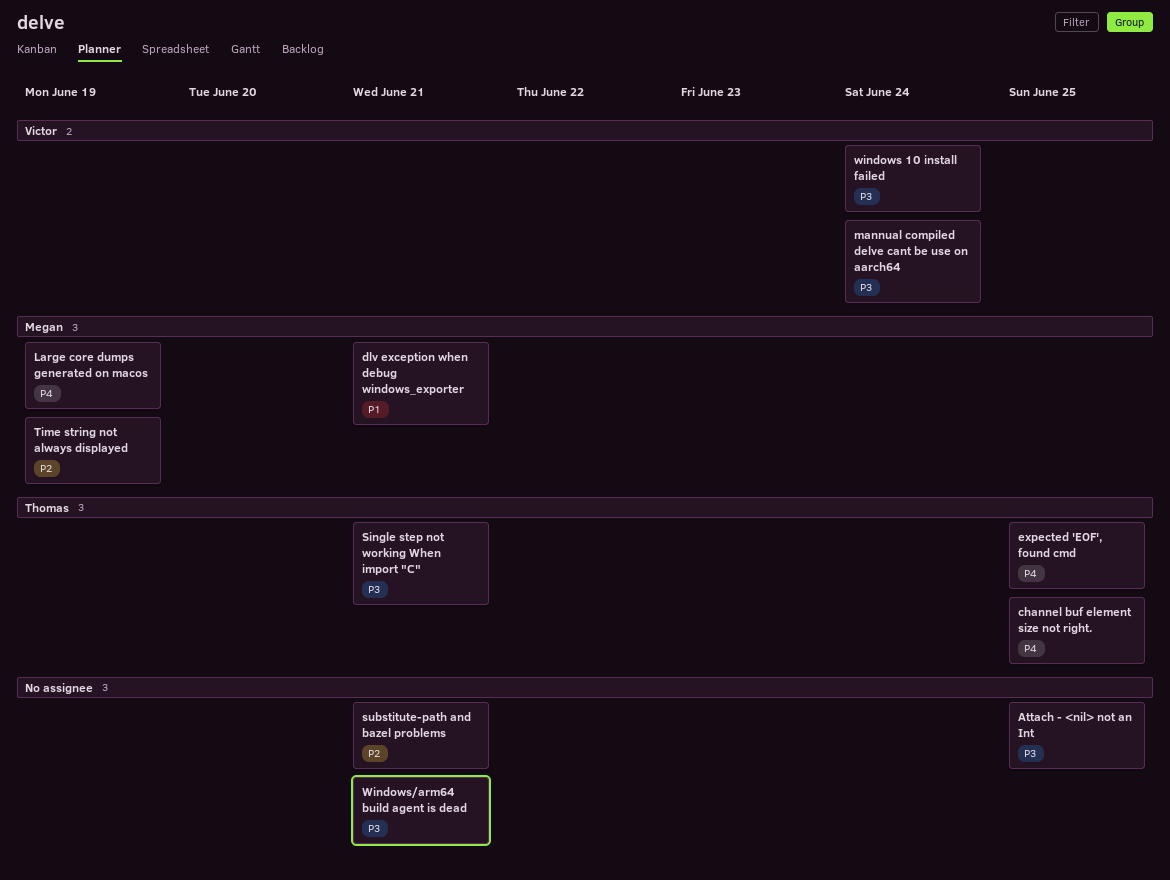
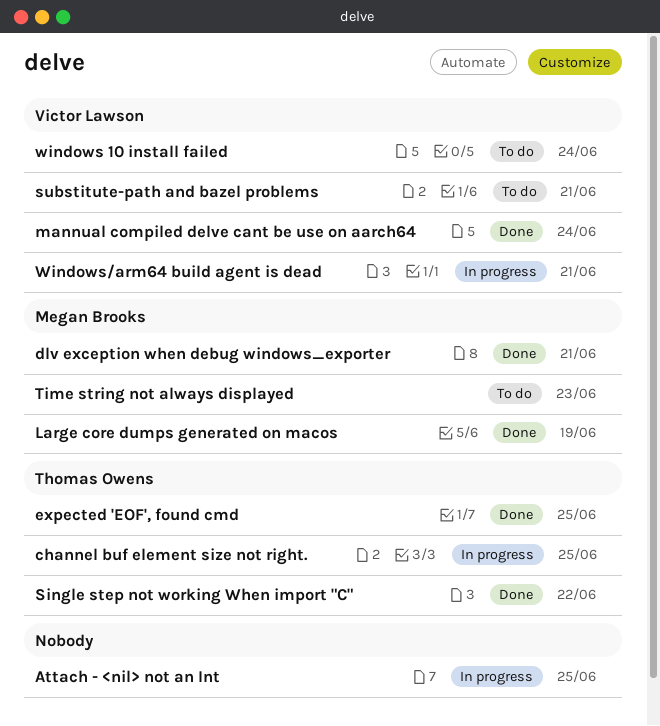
Single step not working When import "C", due: Jun 21 -> Jun 22
substitute-path and bazel problems, owner: none -> Victor Lawson
Time string not always displayed, due: Jun 19 -> Jun 23
Windows/arm64 build agent is dead, owner: none -> Victor Lawson

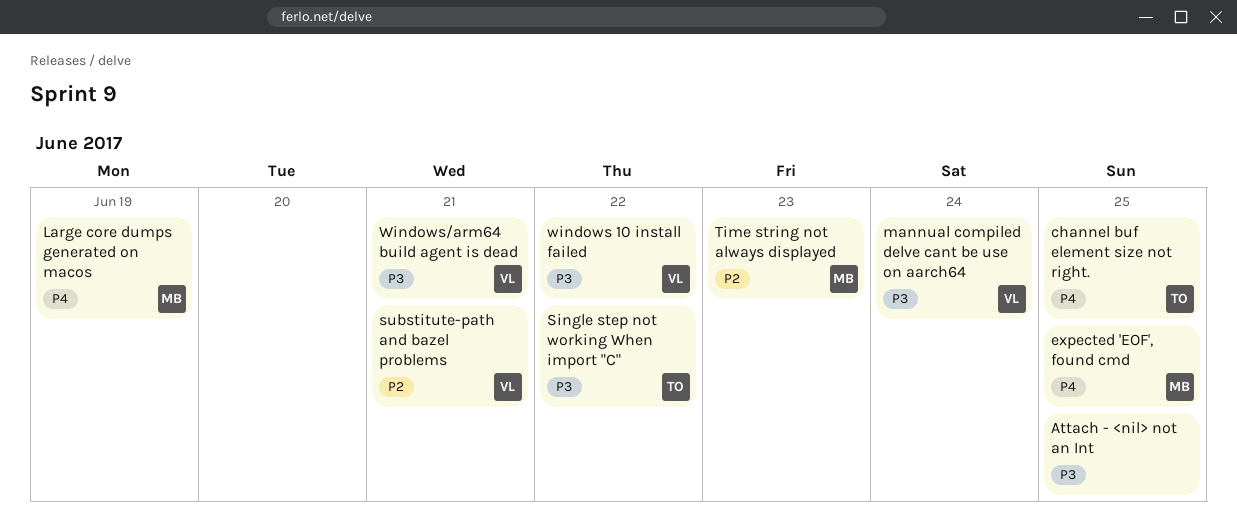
dlv exception when debug windows_exporter: present -> none
expected 'EOF', found cmd, owner: Thomas Owens -> Megan Brooks
windows 10 install failed, due: Jun 24 -> Jun 22

